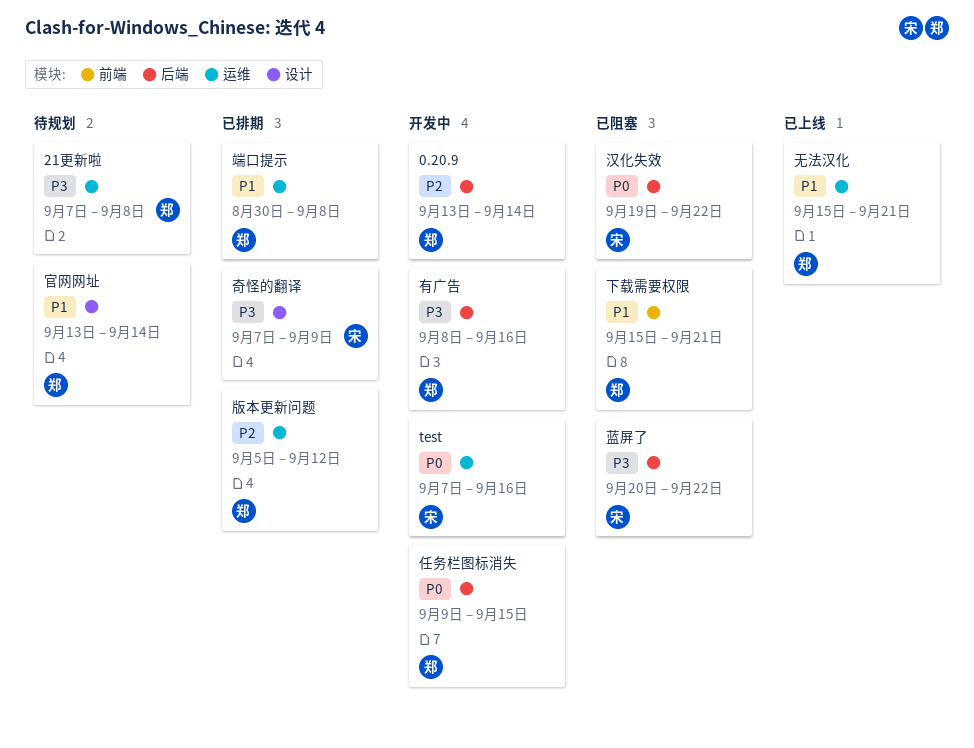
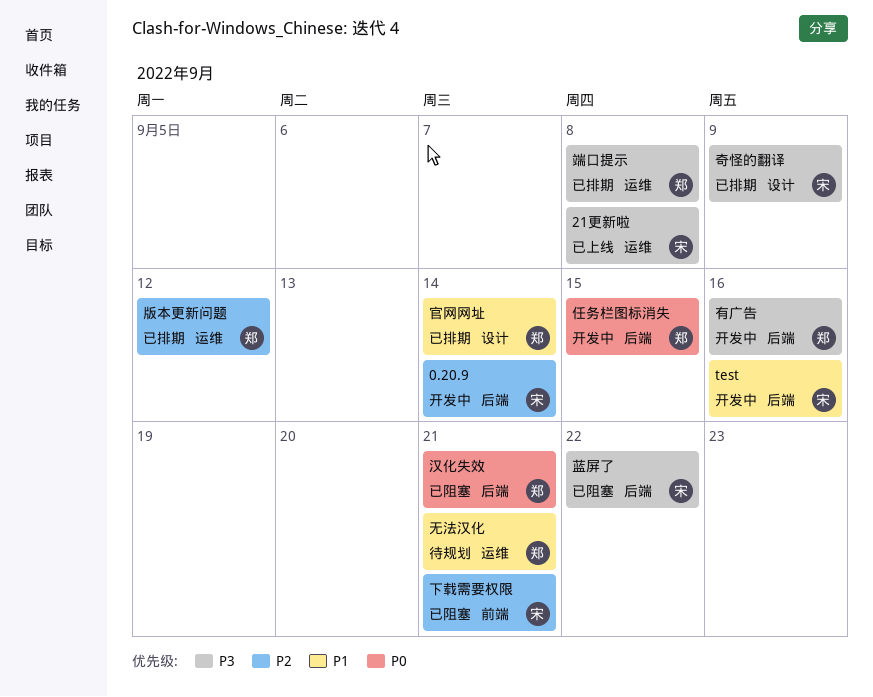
0.20.9, owner: 郑 -> 宋
21更新啦, status: 待规划 -> 已上线
21更新啦, owner: 郑 -> 宋
test, priority: P0 -> P1
test, label: 运维 -> 后端
下载需要权限, owner: 郑 -> 宋
下载需要权限, priority: P1 -> P2
官网网址, status: 待规划 -> 已排期
无法汉化, status: 已上线 -> 待规划
汉化失效, owner: 宋 -> 郑
汉化失效, due: Sep 22 -> Sep 21
端口提示, priority: P1 -> P3

